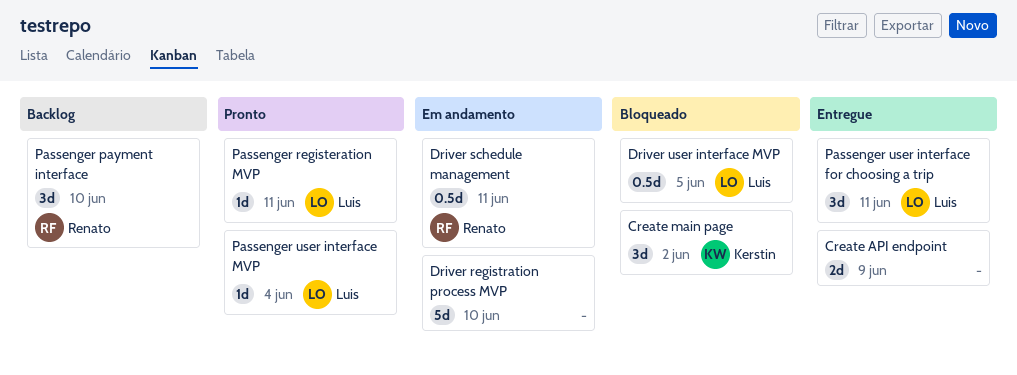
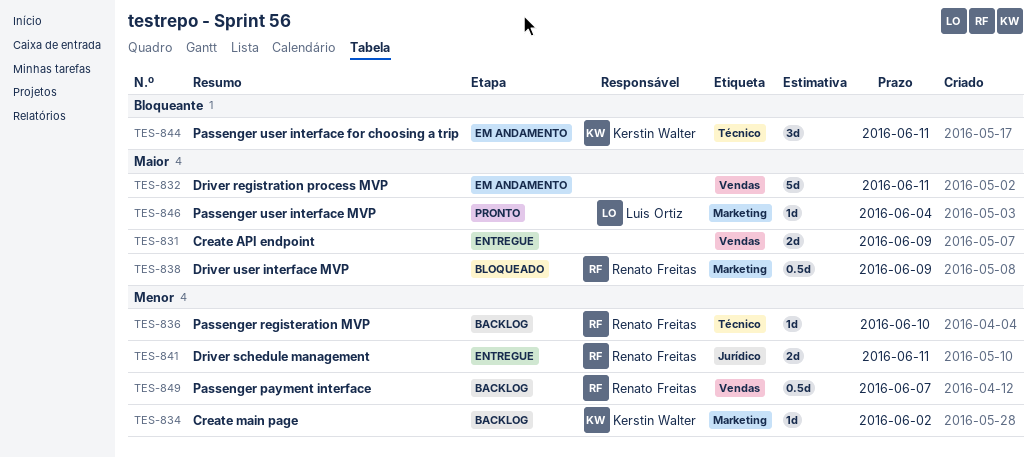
Create main page, status: Bloqueado -> Backlog
Create main page, estimate: 3d -> 1d
Driver registration process MVP, due: Jun 10 -> Jun 11
Driver schedule management, status: Em andamento -> Entregue
Driver schedule management, estimate: 0.5d -> 2d
Driver user interface MVP, owner: Luis Ortiz -> Renato Freitas
Driver user interface MVP, due: Jun 5 -> Jun 9
Passenger payment interface, estimate: 3d -> 0.5d
Passenger payment interface, due: Jun 10 -> Jun 7
Passenger registeration MVP, status: Pronto -> Backlog
Passenger registeration MVP, owner: Luis Ortiz -> Renato Freitas
Passenger registeration MVP, due: Jun 11 -> Jun 10
Passenger user interface for choosing a trip, status: Entregue -> Em andamento
Passenger user interface for choosing a trip, owner: Luis Ortiz -> Kerstin Walter

